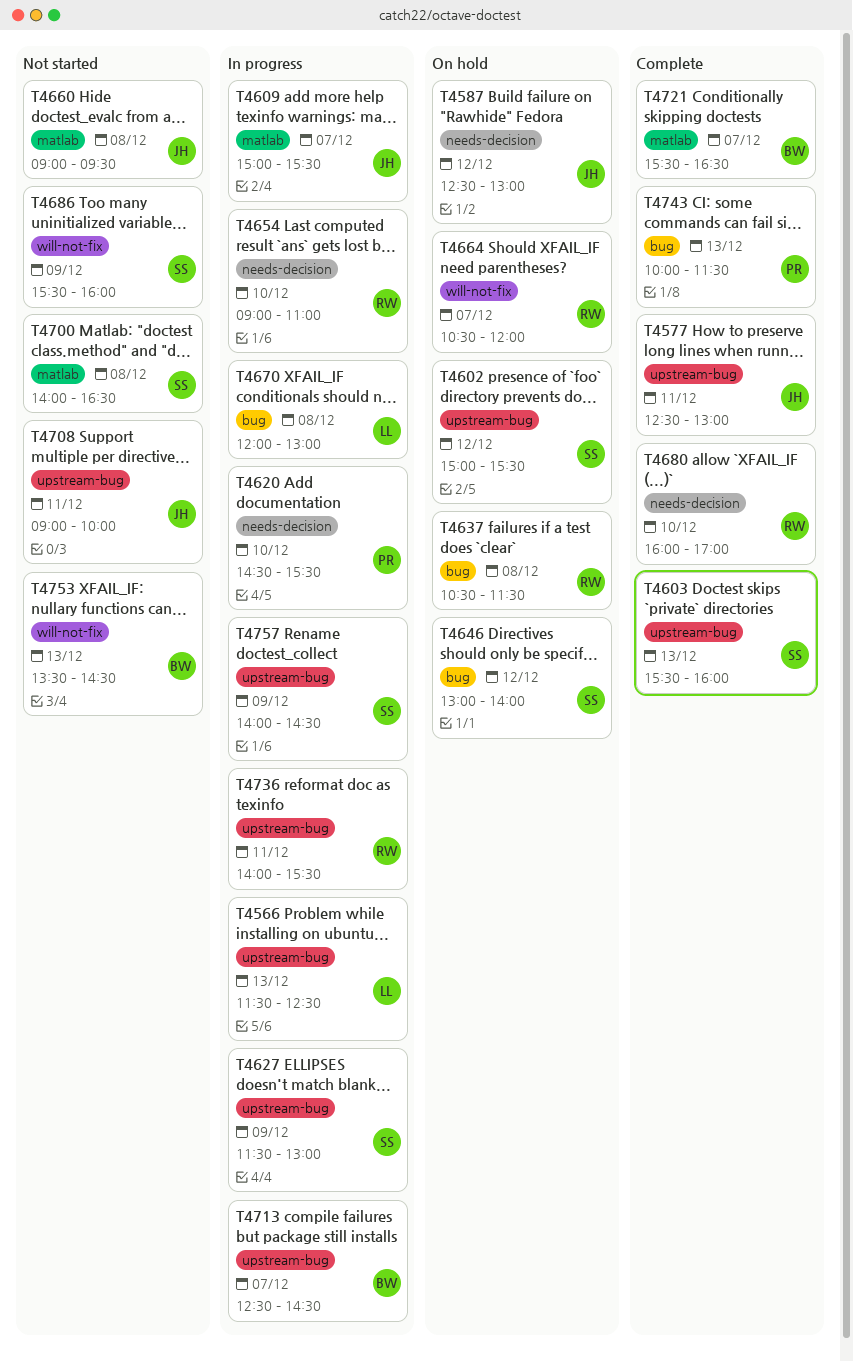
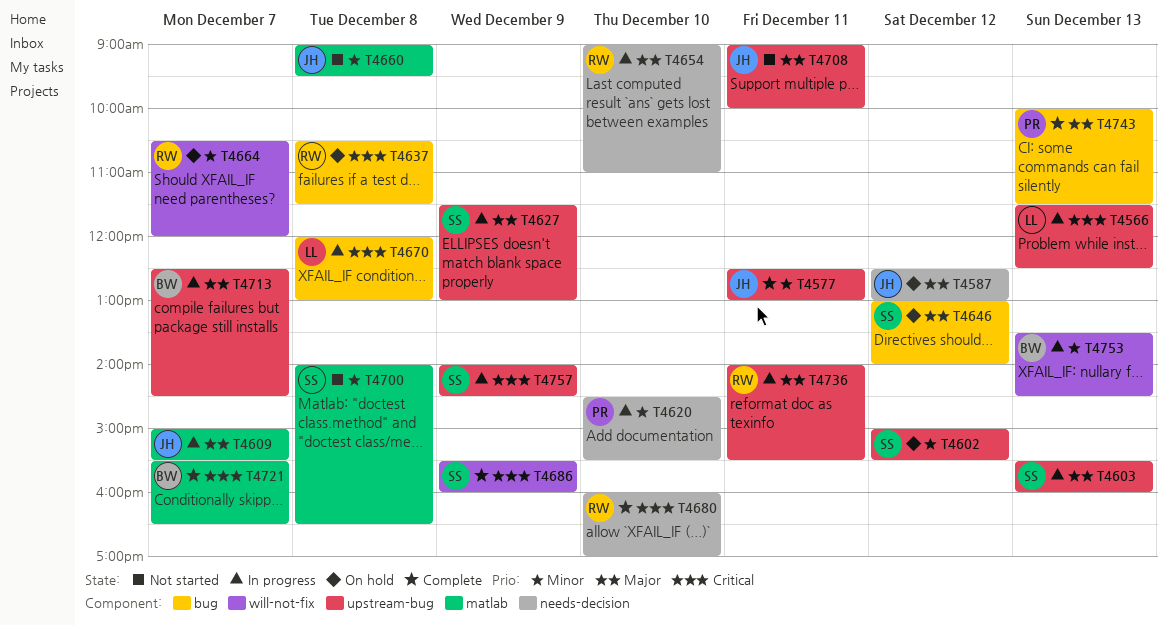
T4603, status: Complete -> In progress
T4686, status: Not started -> Complete
T4753, status: Not started -> In progress

